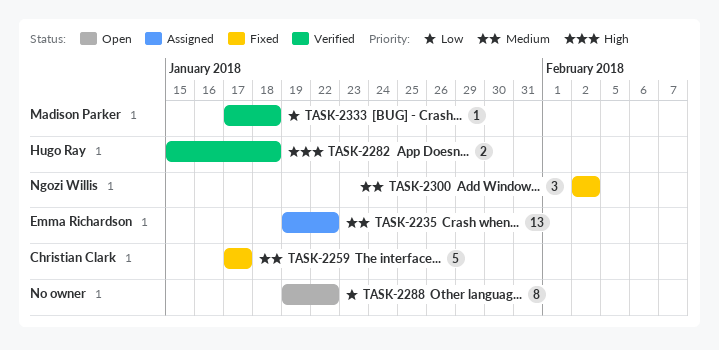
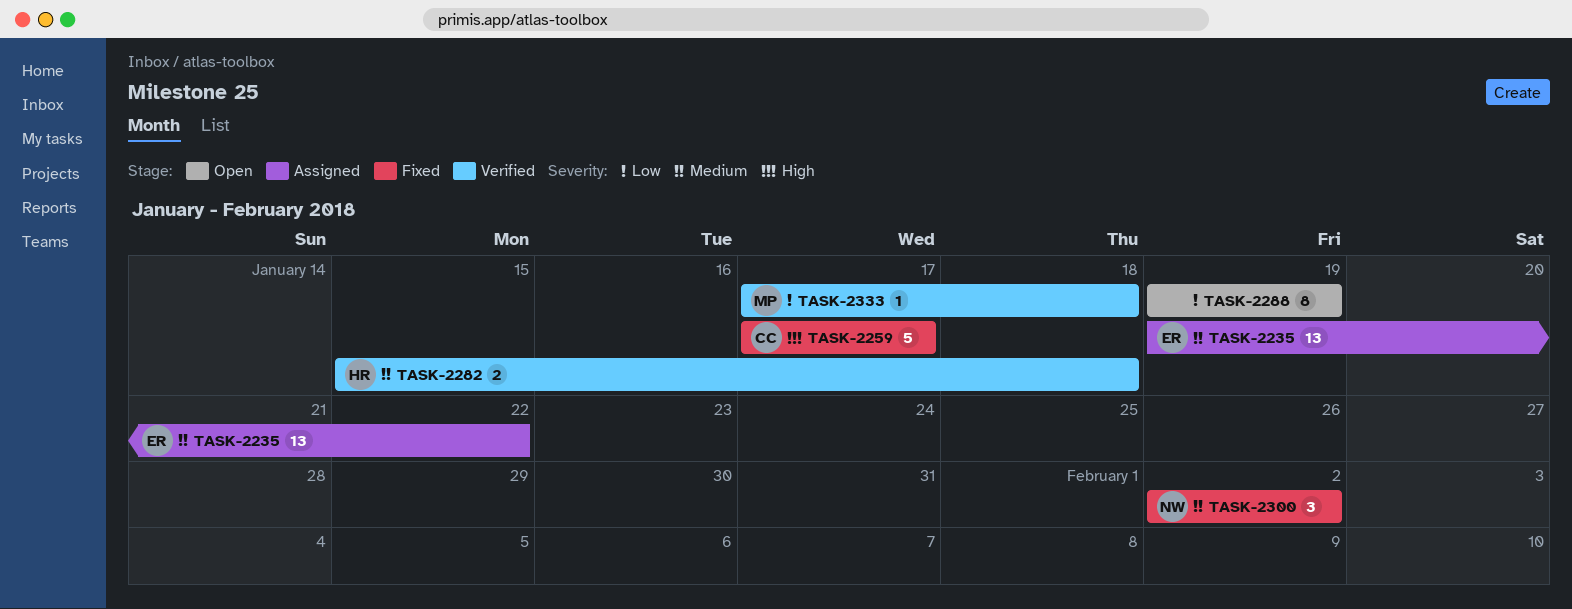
TASK-2259, priority: Medium -> High
TASK-2282, priority: High -> Medium
TASK-2288, due: Jan 22 -> Jan 19

